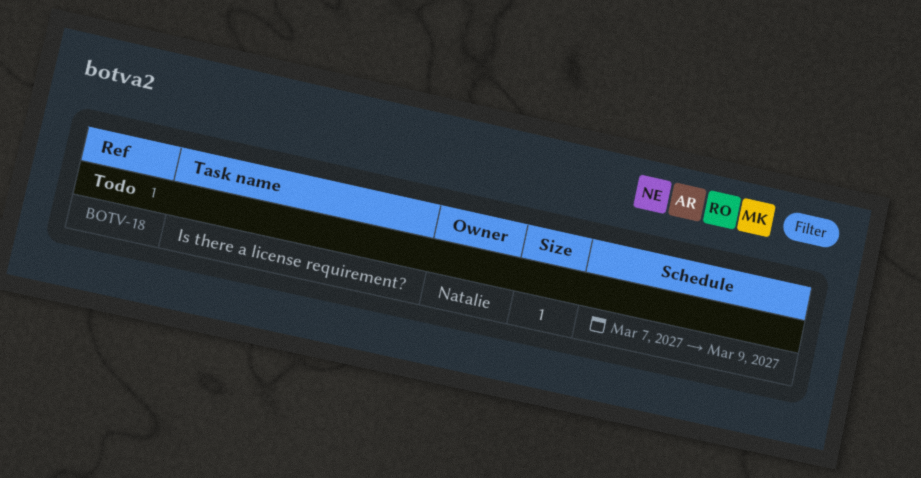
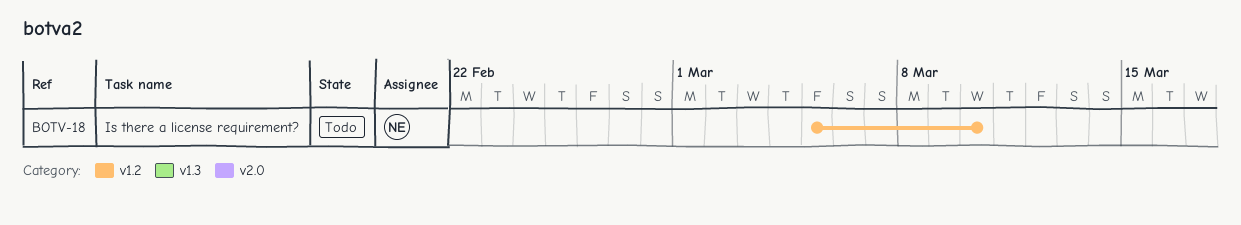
BOTV-18, start: Mar 7 -> Mar 5
BOTV-18, due: Mar 9 -> Mar 10

